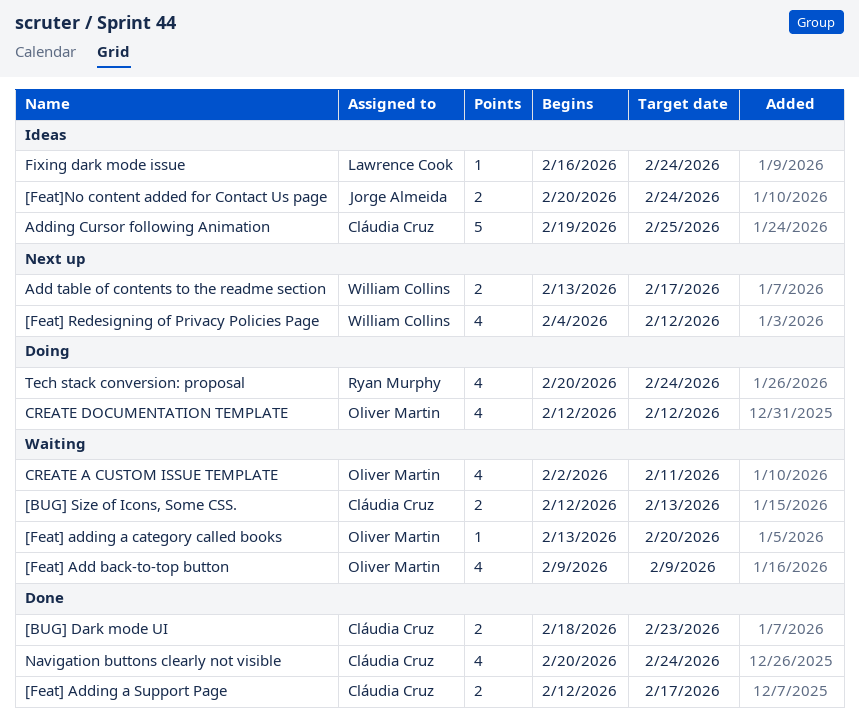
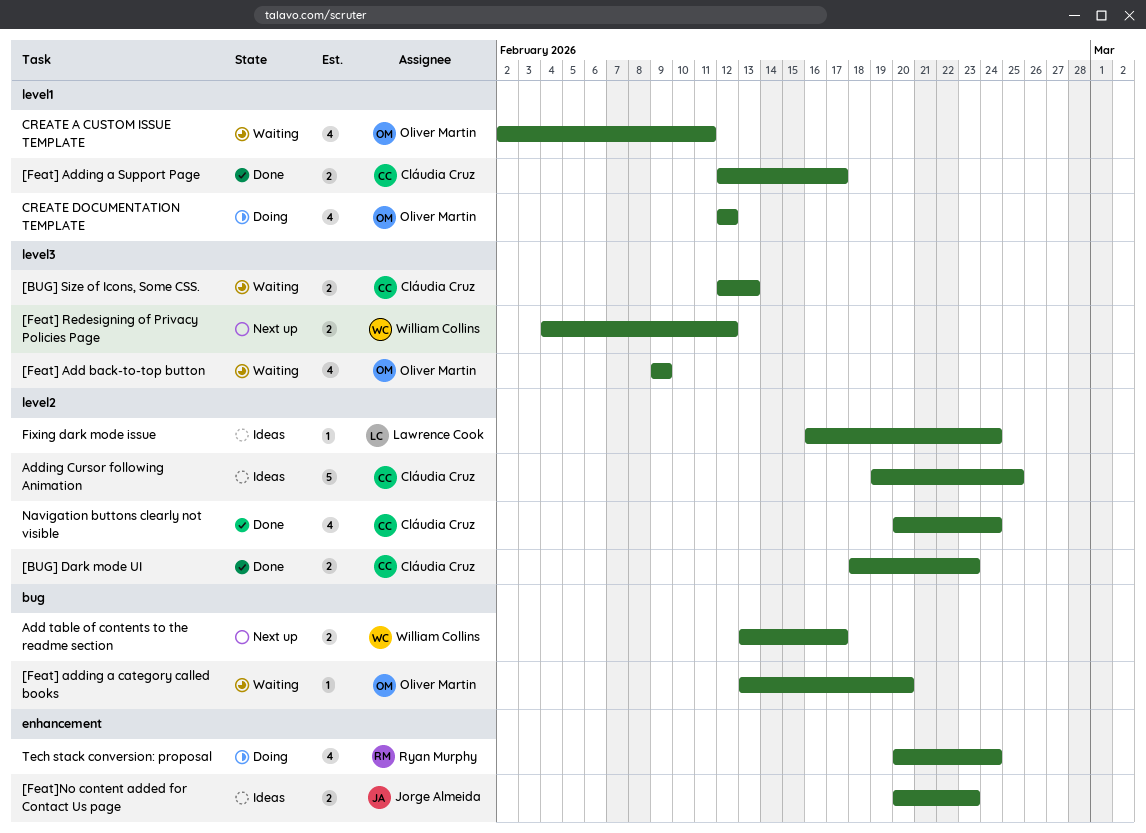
[Feat] Redesigning of Privacy Policies Page, estimate: 4 -> 2
[Feat]No content added for Contact Us page, due: Feb 24 -> Feb 23

